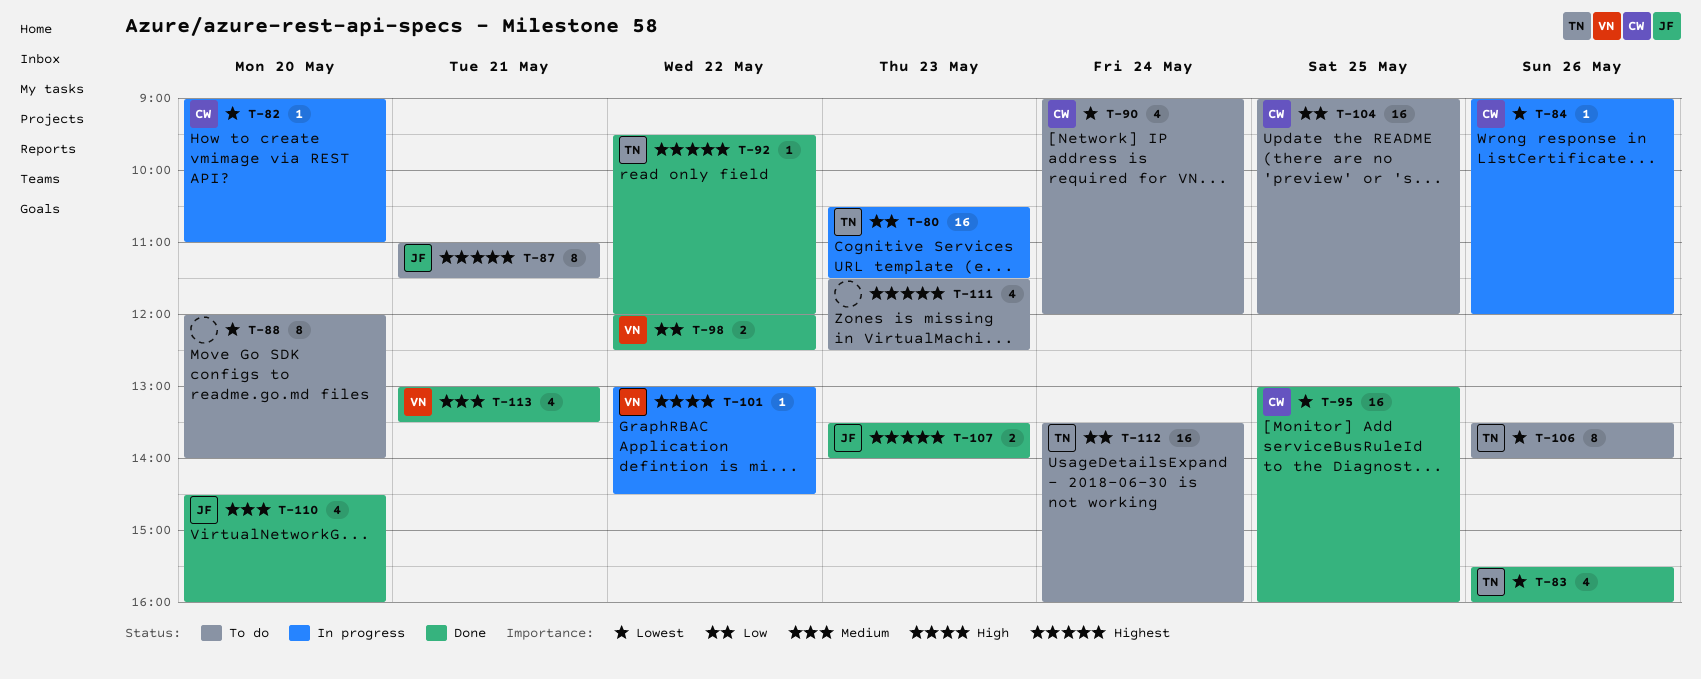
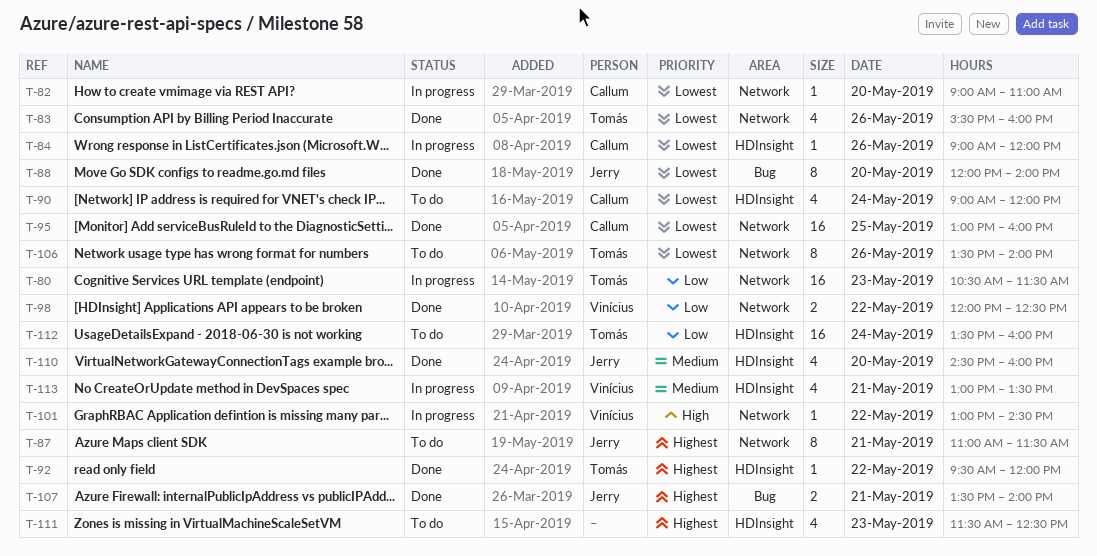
T-88, status: To do -> Done
T-88, owner: none -> Jerry
T-104: present -> none
T-107, day: May 23 -> May 21
T-113, status: Done -> In progress

